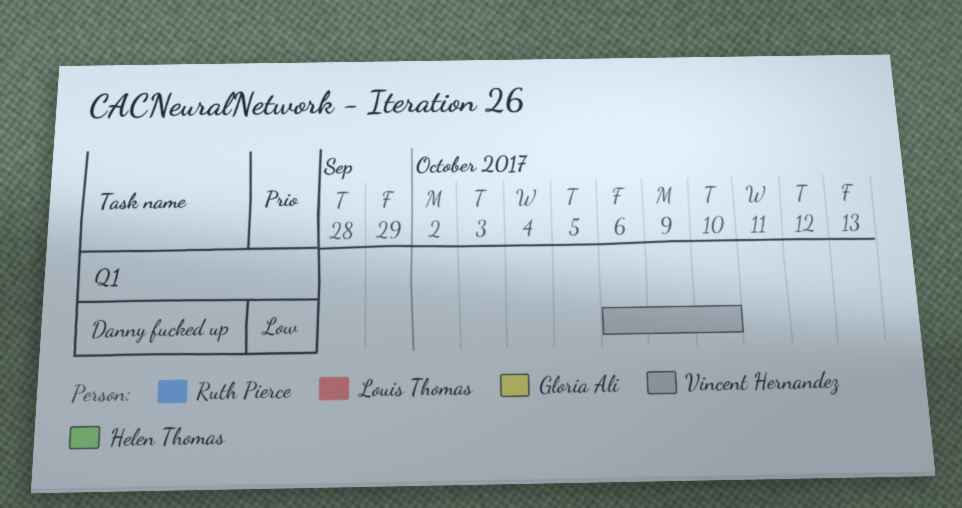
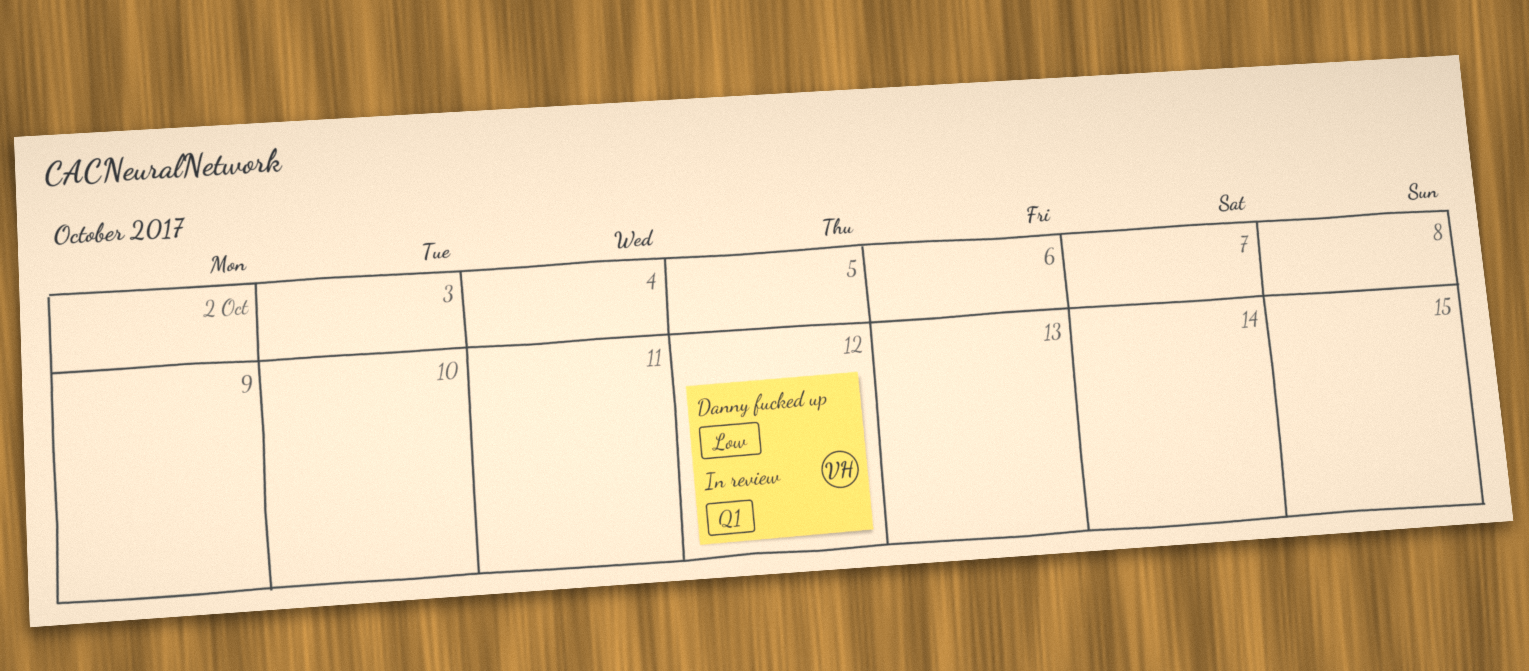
Danny fucked up, due: Oct 10 -> Oct 12

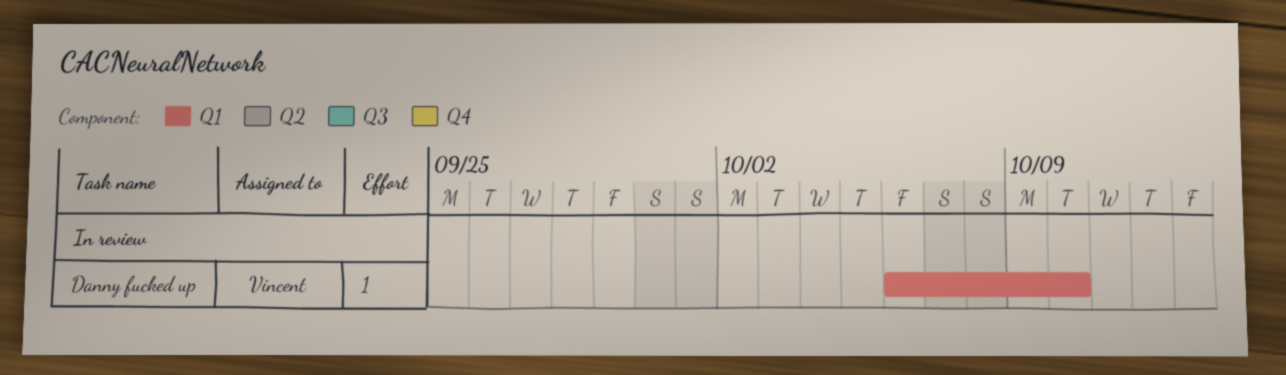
Danny fucked up, due: Oct 12 -> Oct 10

